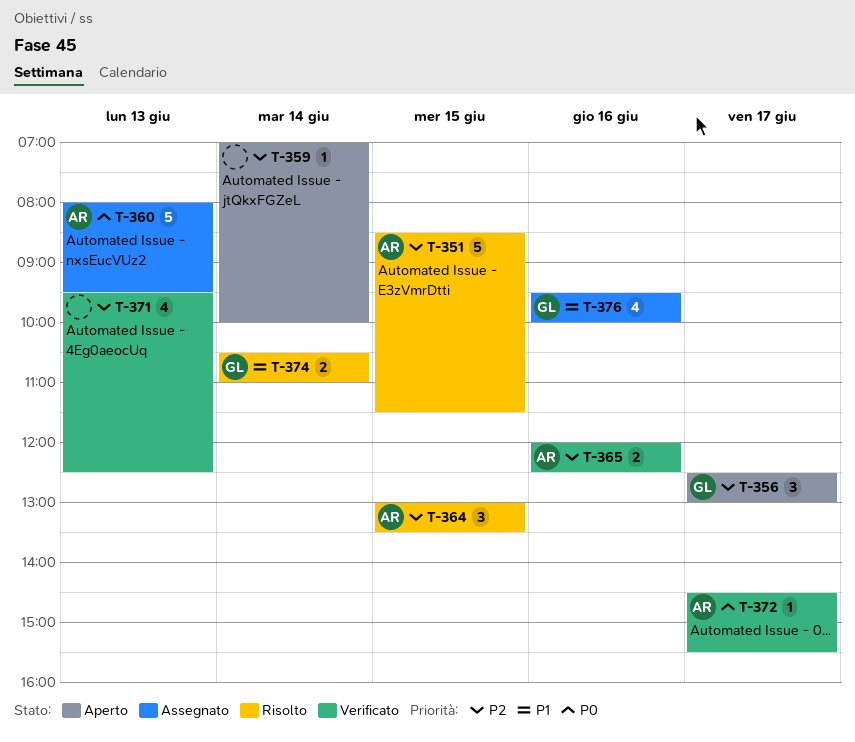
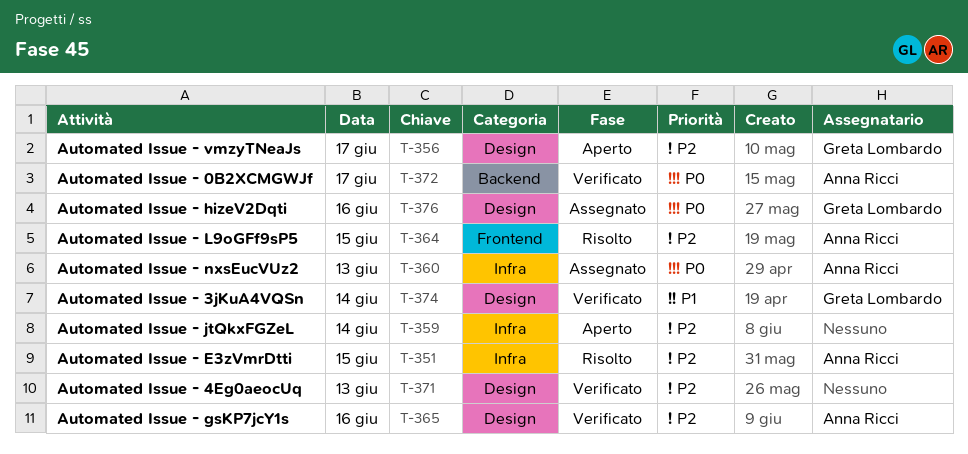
T-374, status: Risolto -> Verificato
T-376, priority: P1 -> P0

